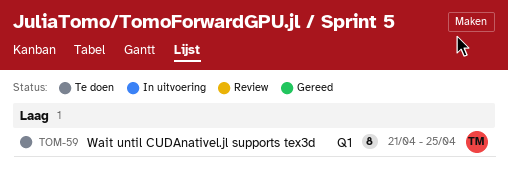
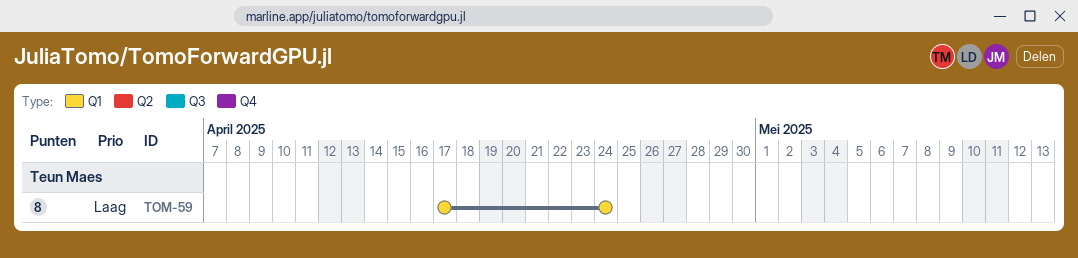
TOM-59, start: Apr 21 -> Apr 17
TOM-59, due: Apr 25 -> Apr 24

